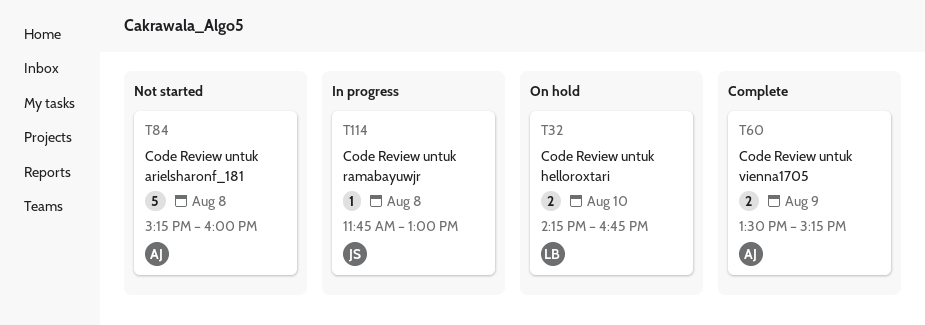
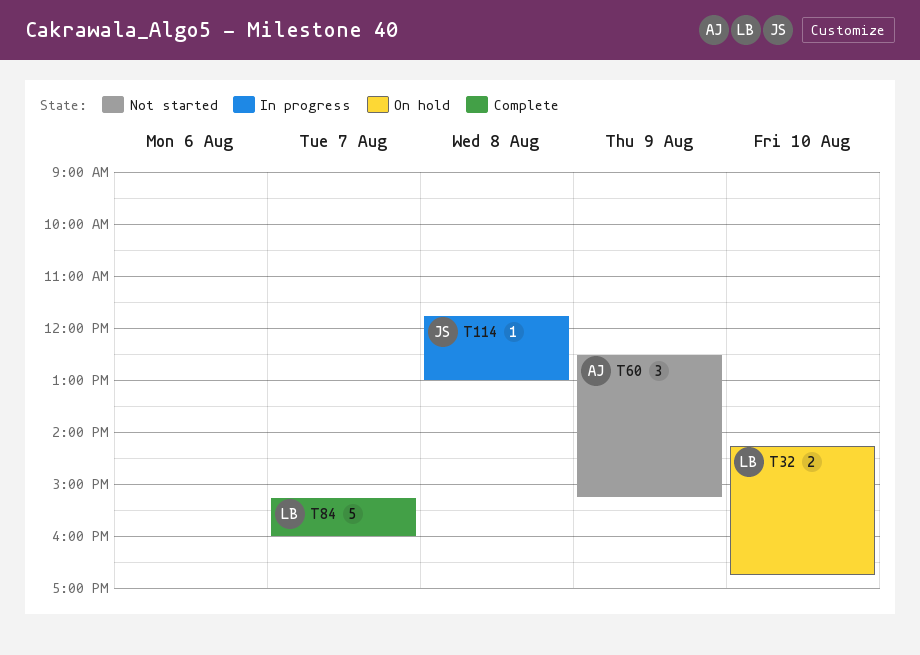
T60, status: Complete -> Not started
T60, estimate: 2 -> 3
T60, begins: 13:30 -> 12:30
T84, status: Not started -> Complete
T84, owner: AJ -> LB
T84, day: Aug 8 -> Aug 7

